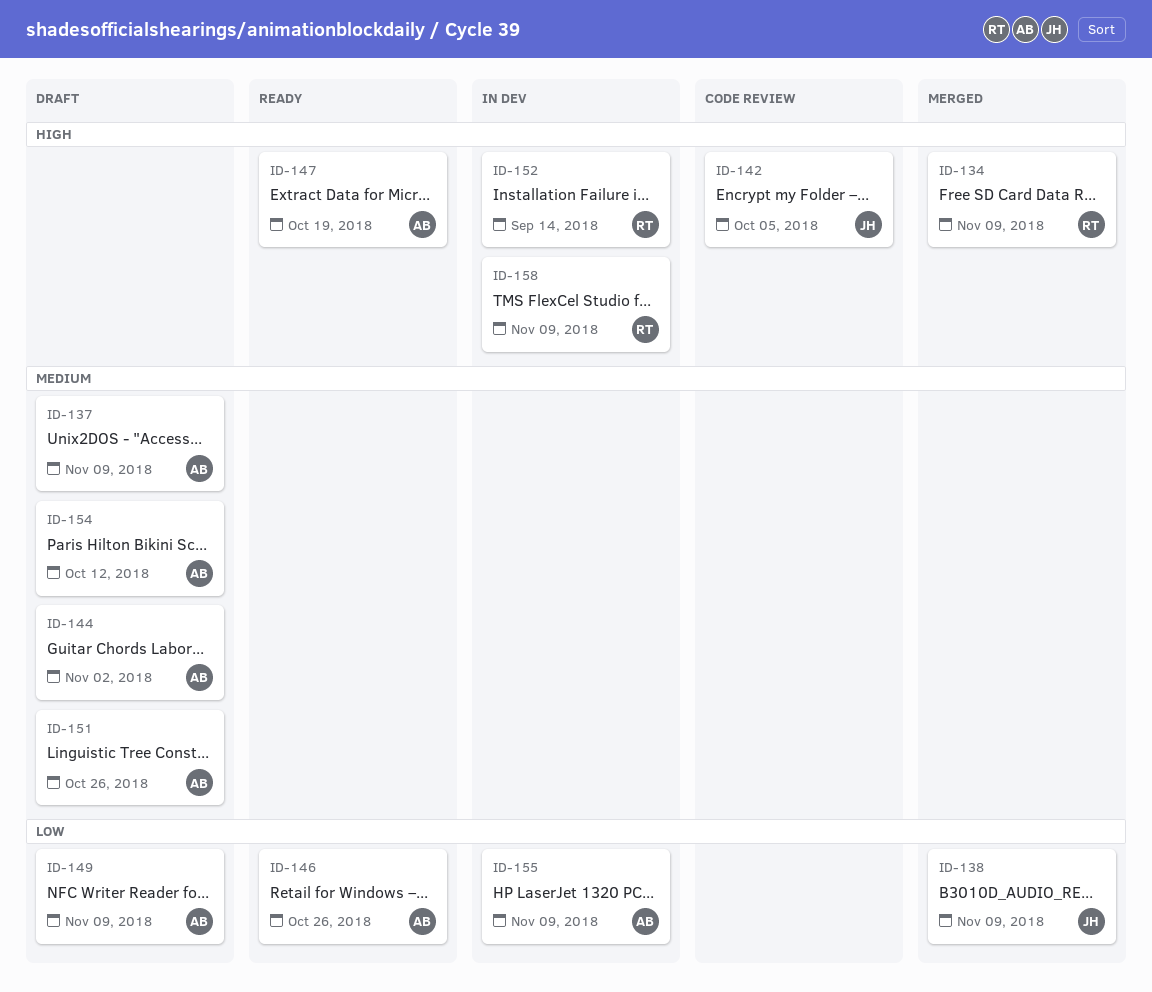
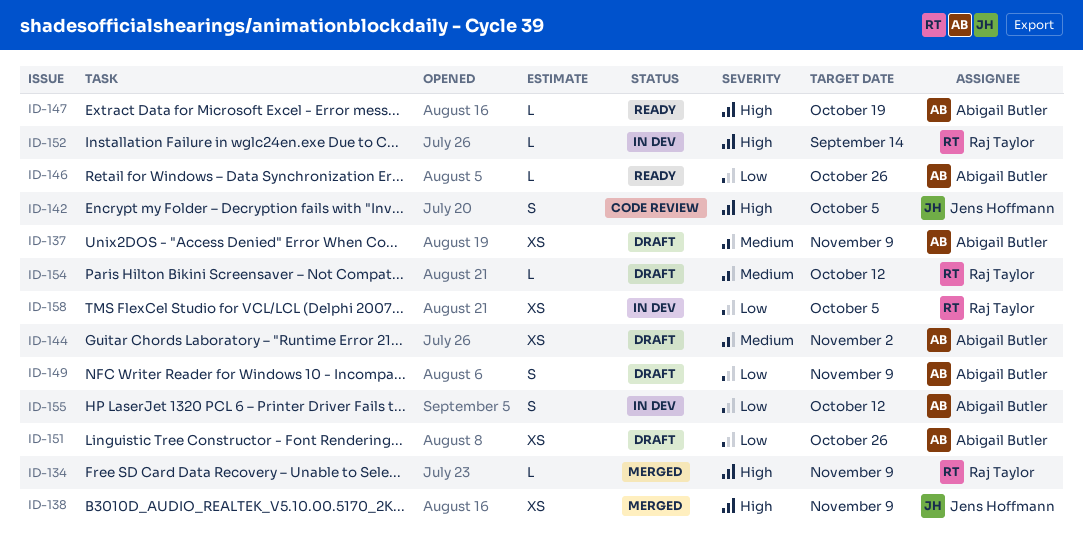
ID-138, priority: Low -> High
ID-151, priority: Medium -> Low
ID-154, owner: Abigail Butler -> Raj Taylor
ID-155, due: Nov 9 -> Oct 12
ID-158, priority: High -> Low
ID-158, due: Nov 9 -> Oct 5

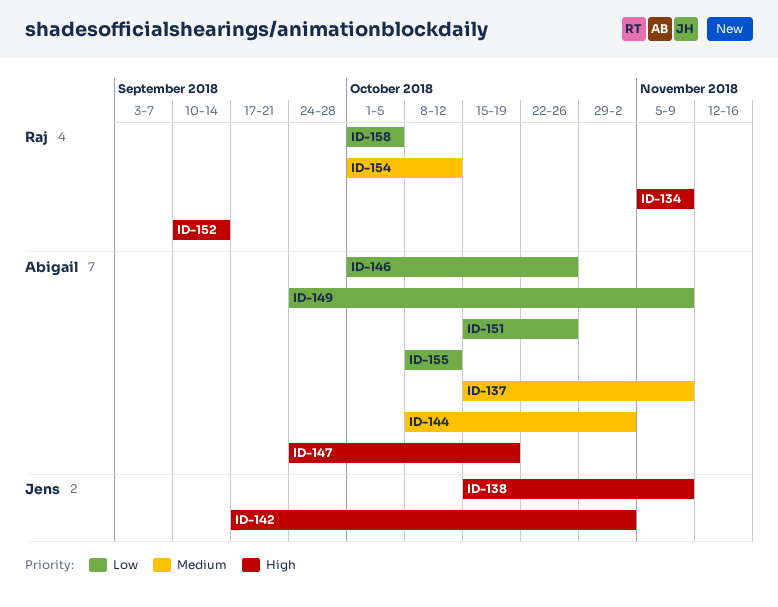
ID-142, due: Oct 5 -> Nov 2

